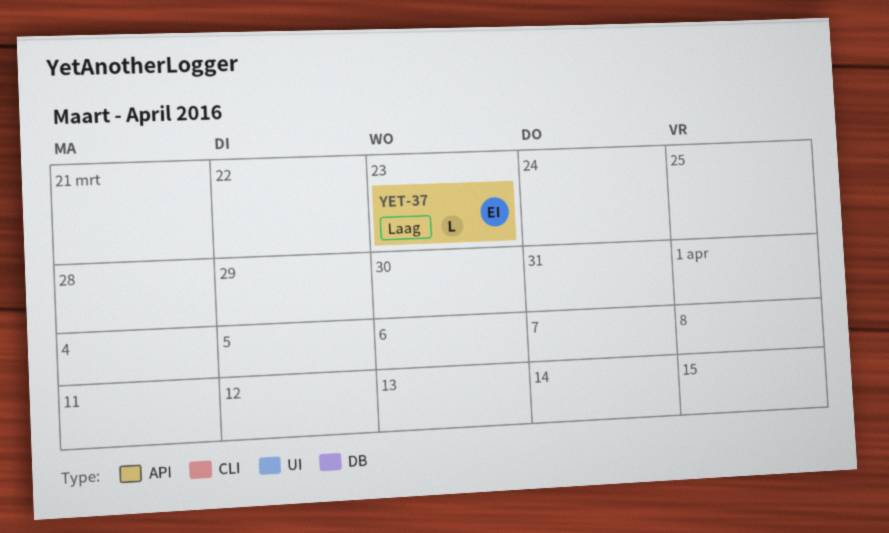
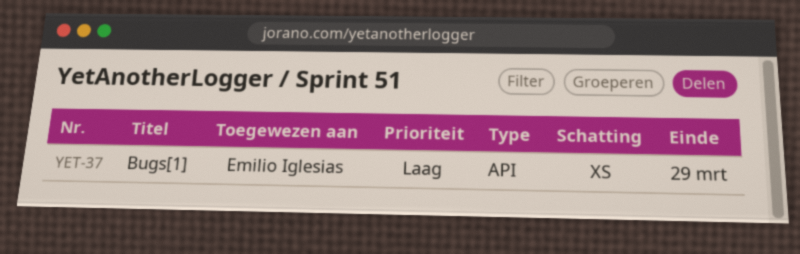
YET-37, estimate: L -> XS
YET-37, due: Mar 23 -> Mar 29

